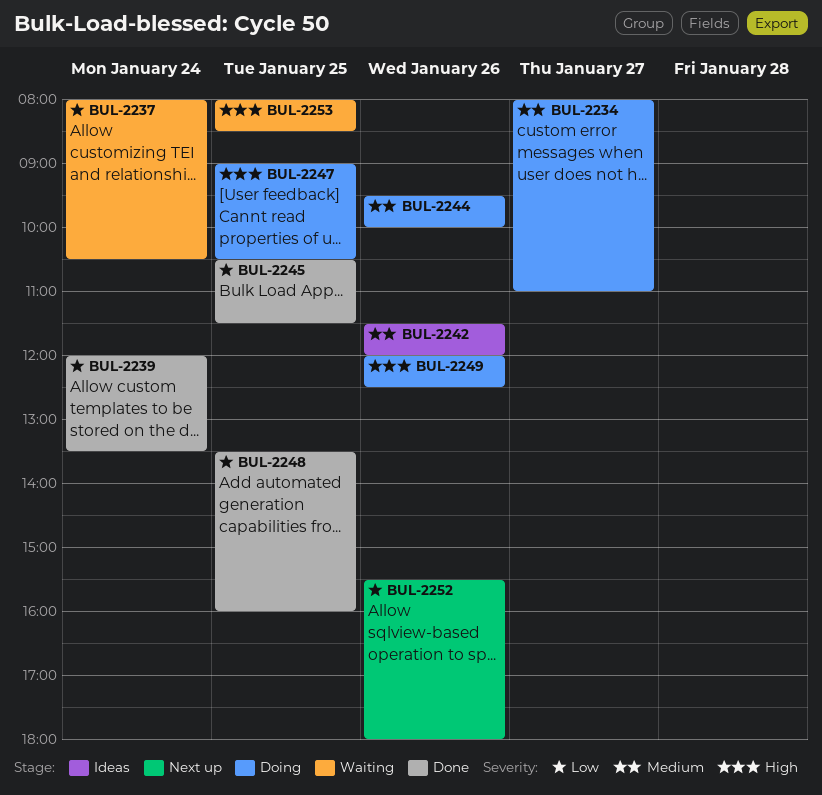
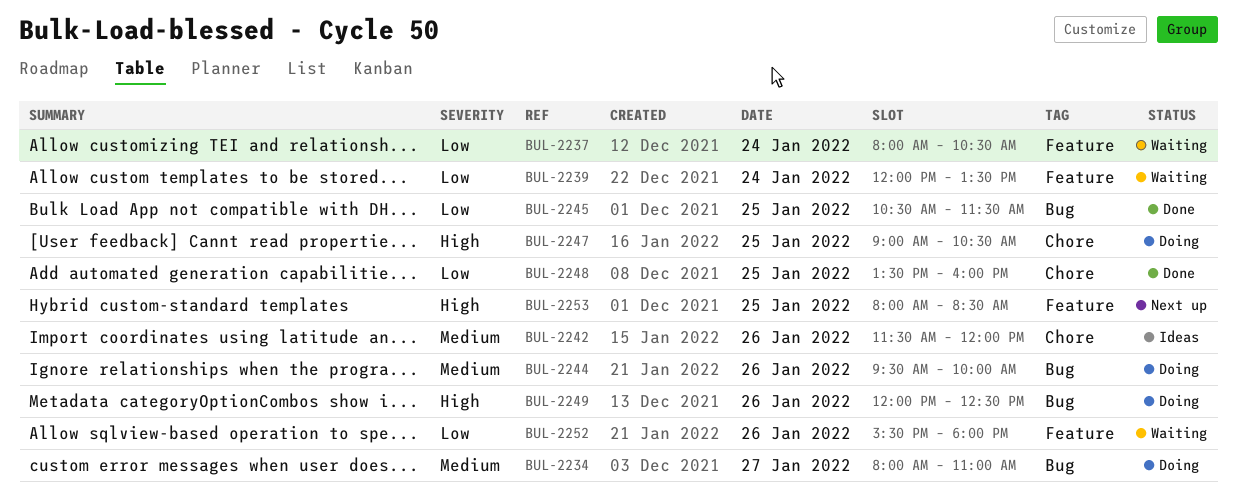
BUL-2239, status: Done -> Waiting
BUL-2252, status: Next up -> Waiting
BUL-2253, status: Waiting -> Next up

